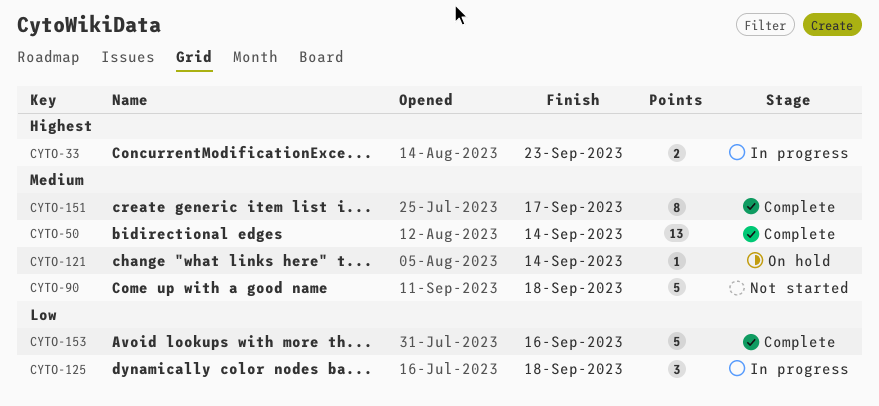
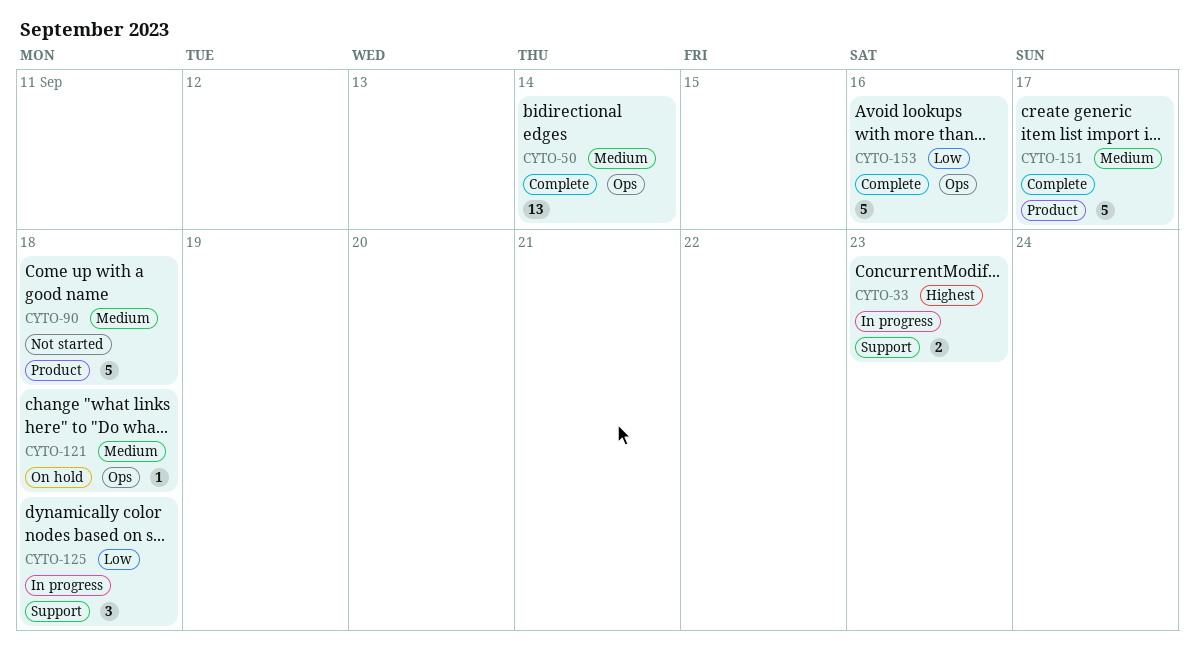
CYTO-121, due: Sep 14 -> Sep 18
CYTO-151, estimate: 8 -> 5

